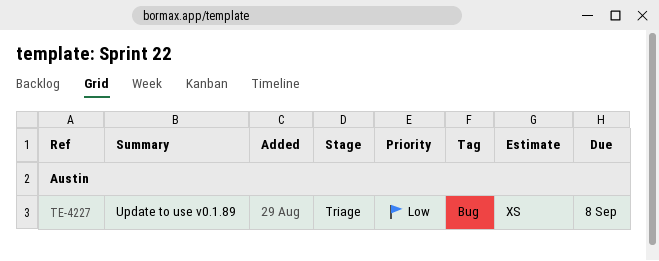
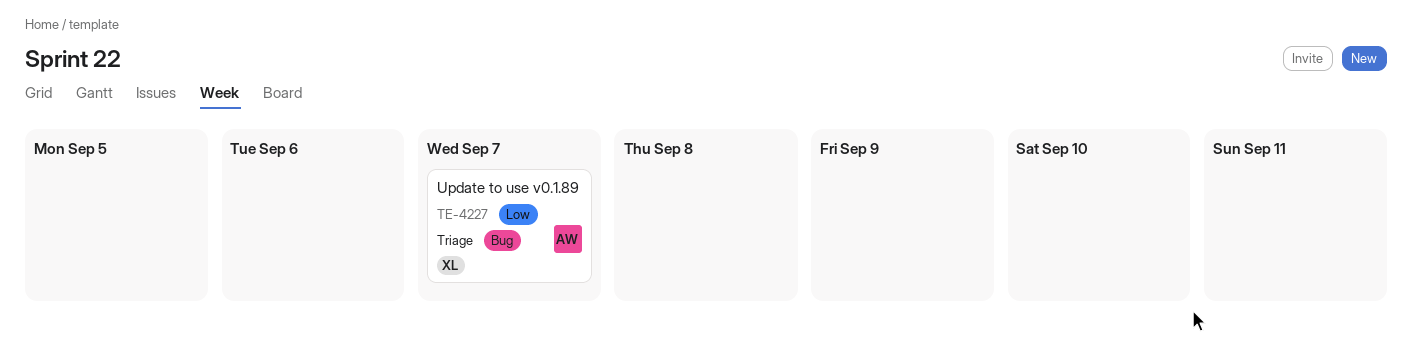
TE-4227, estimate: XS -> XL
TE-4227, due: Sep 8 -> Sep 7

